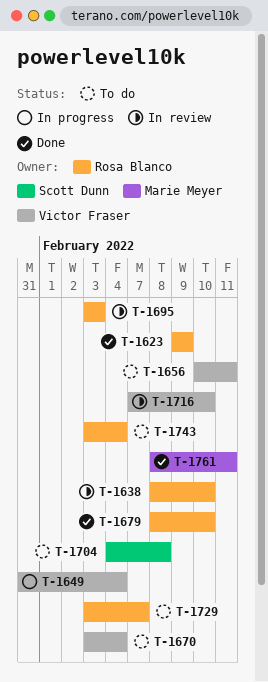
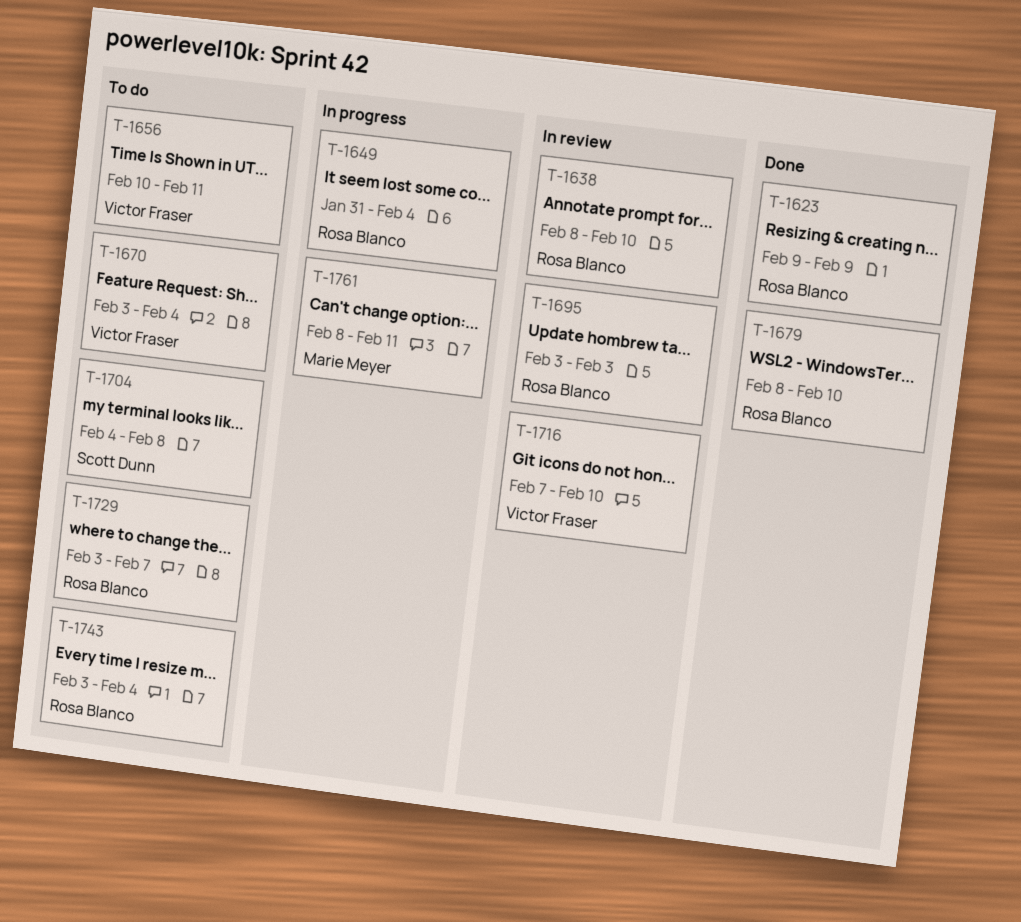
T-1649, owner: Victor Fraser -> Rosa Blanco
T-1761, status: Done -> In progress

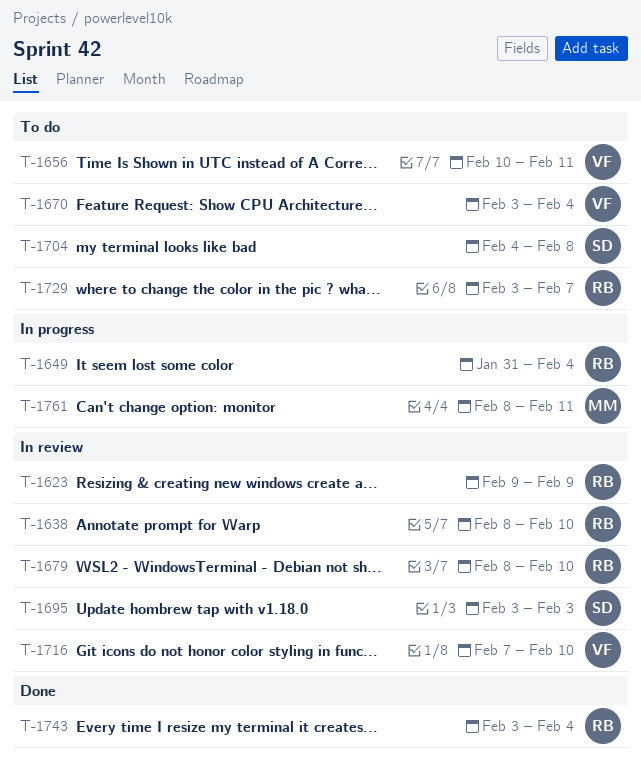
T-1623, status: Done -> In review
T-1679, status: Done -> In review
T-1695, owner: Rosa Blanco -> Scott Dunn
T-1743, status: To do -> Done

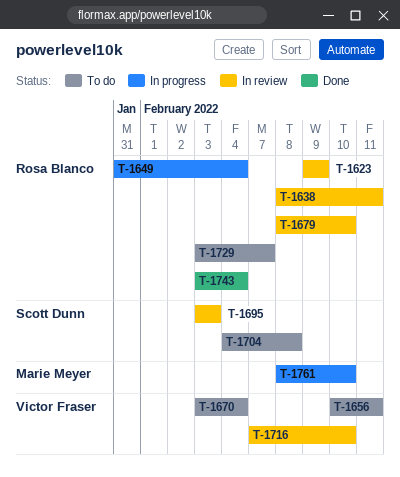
T-1638, due: Feb 10 -> Feb 11
T-1761, due: Feb 11 -> Feb 10

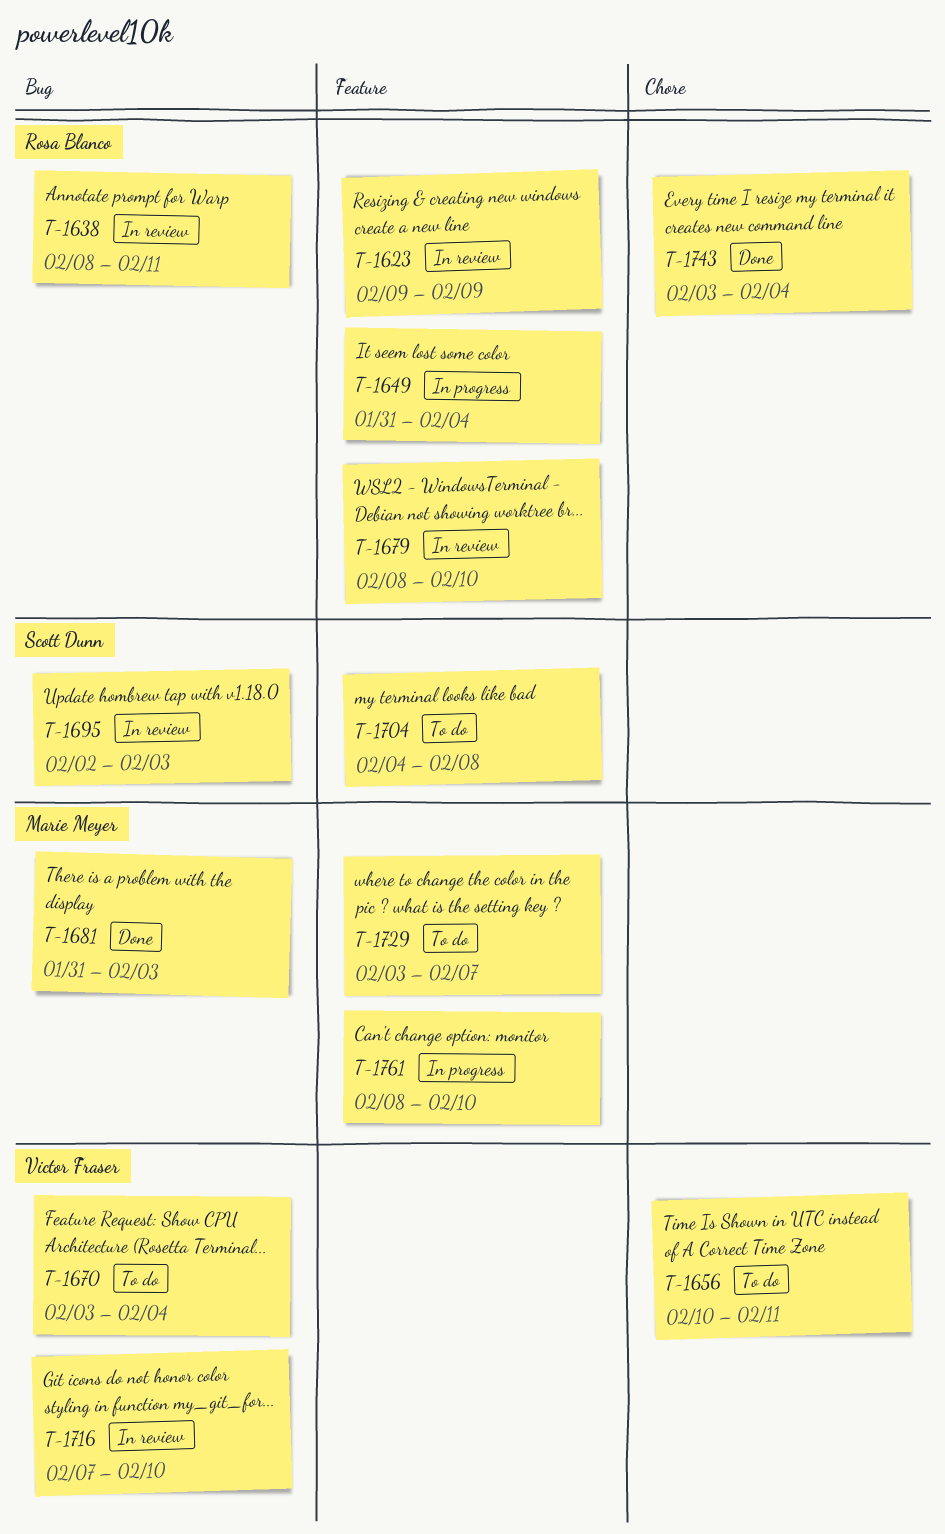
T-1681: none -> present
T-1695, start: Feb 3 -> Feb 2
T-1729, owner: Rosa Blanco -> Marie Meyer

